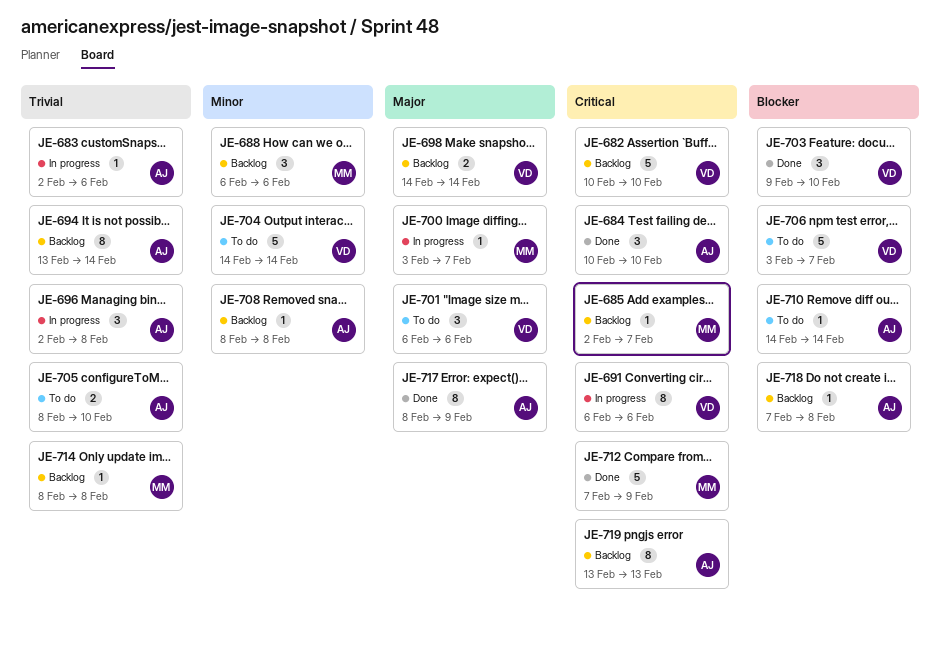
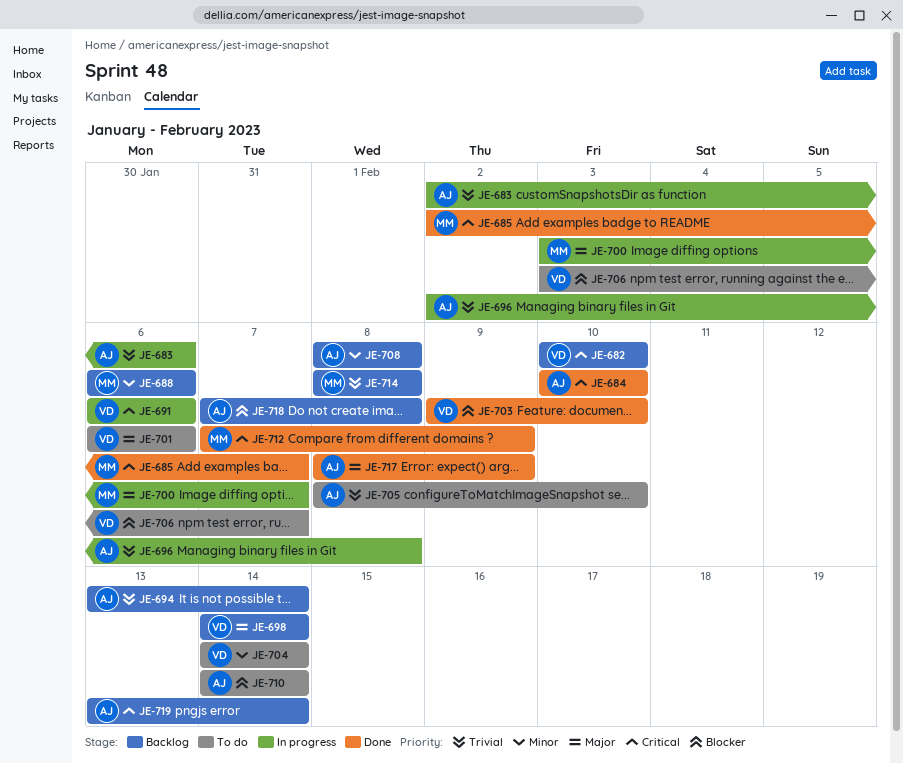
JE-685, status: Backlog -> Done
JE-719, due: Feb 13 -> Feb 14

